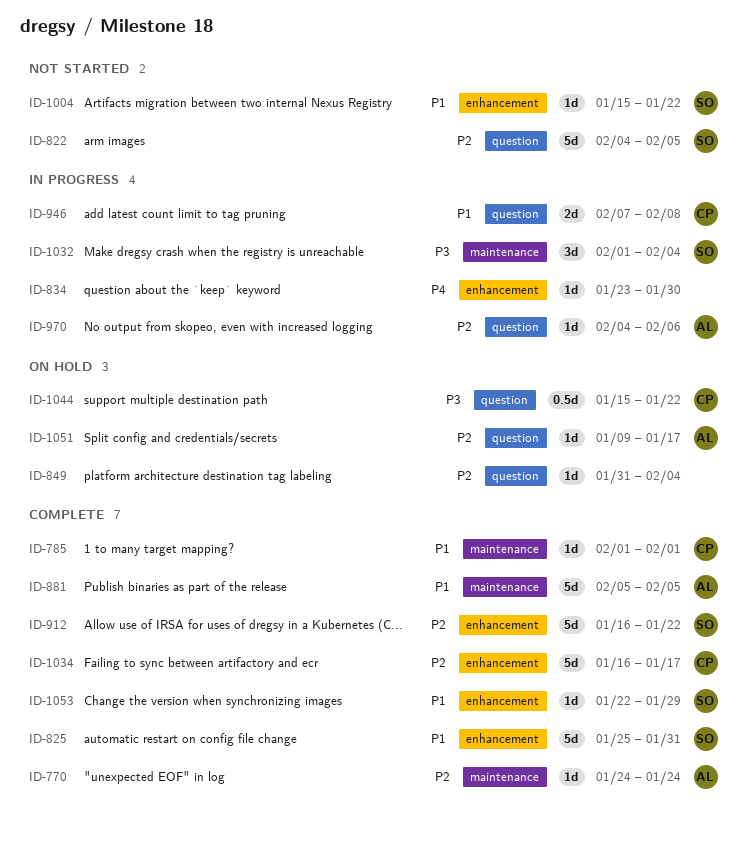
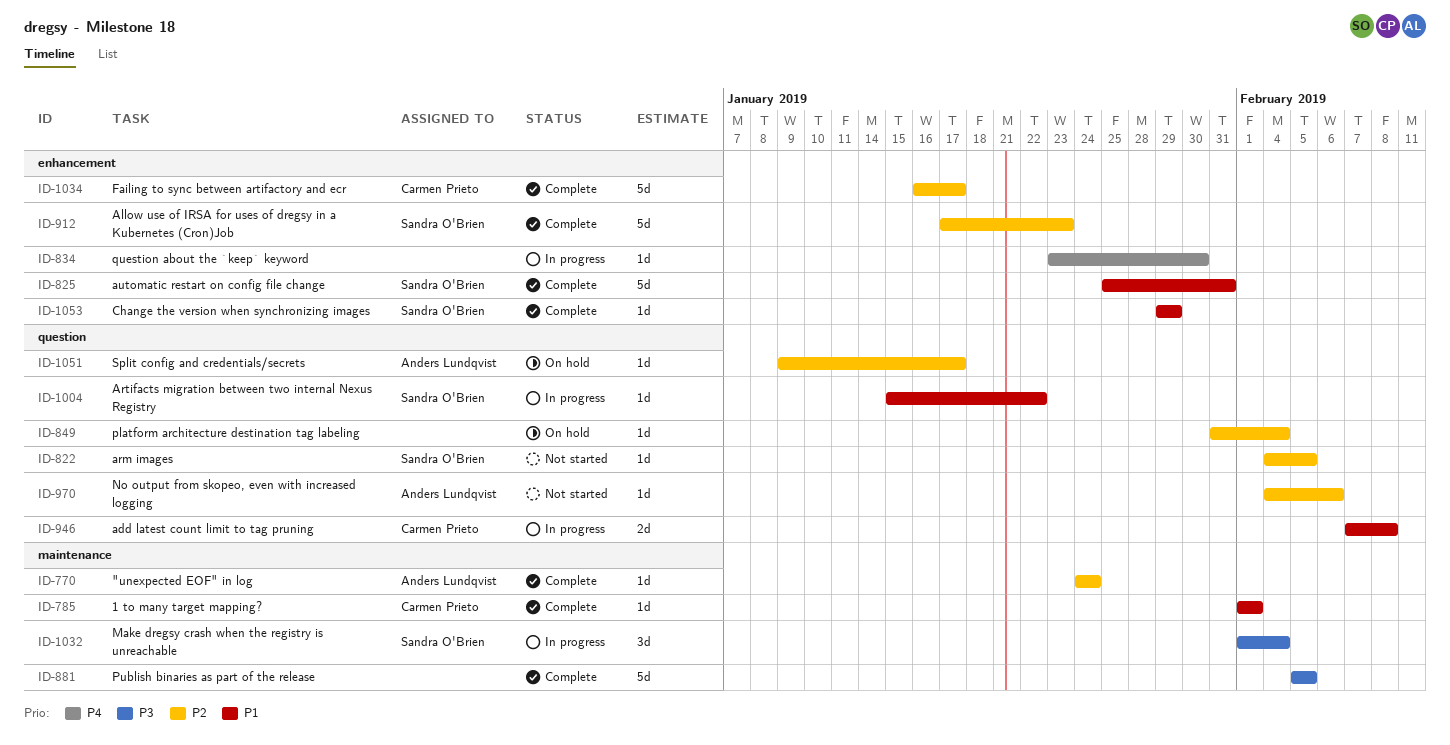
ID-822, estimate: 5d -> 1d
ID-881, owner: Anders Lundqvist -> none
ID-881, priority: P1 -> P3
ID-912, start: Jan 16 -> Jan 17
ID-912, due: Jan 22 -> Jan 23
ID-970, status: In progress -> Not started
ID-1004, status: Not started -> In progress
ID-1004, label: enhancement -> question
ID-1044: present -> none
ID-1053, start: Jan 22 -> Jan 29

